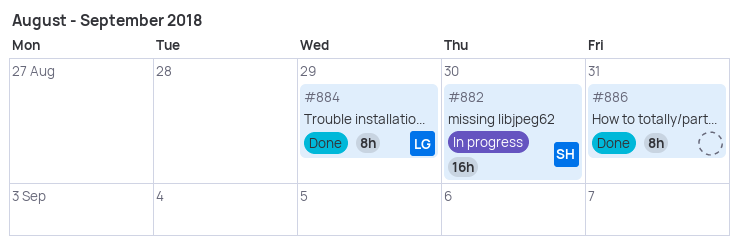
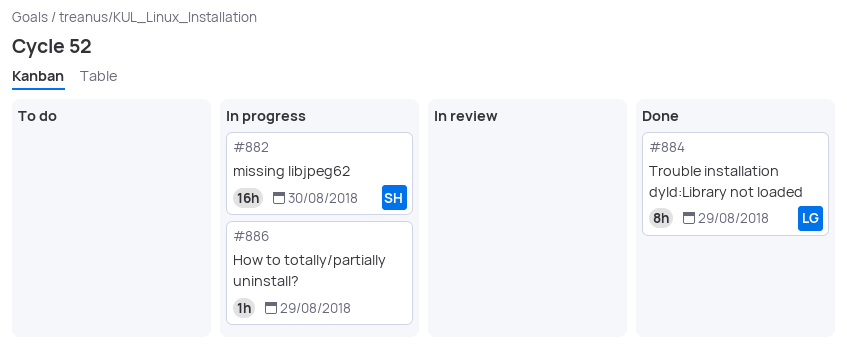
#886, status: Done -> In progress
#886, estimate: 8h -> 1h
#886, due: Aug 31 -> Aug 29

